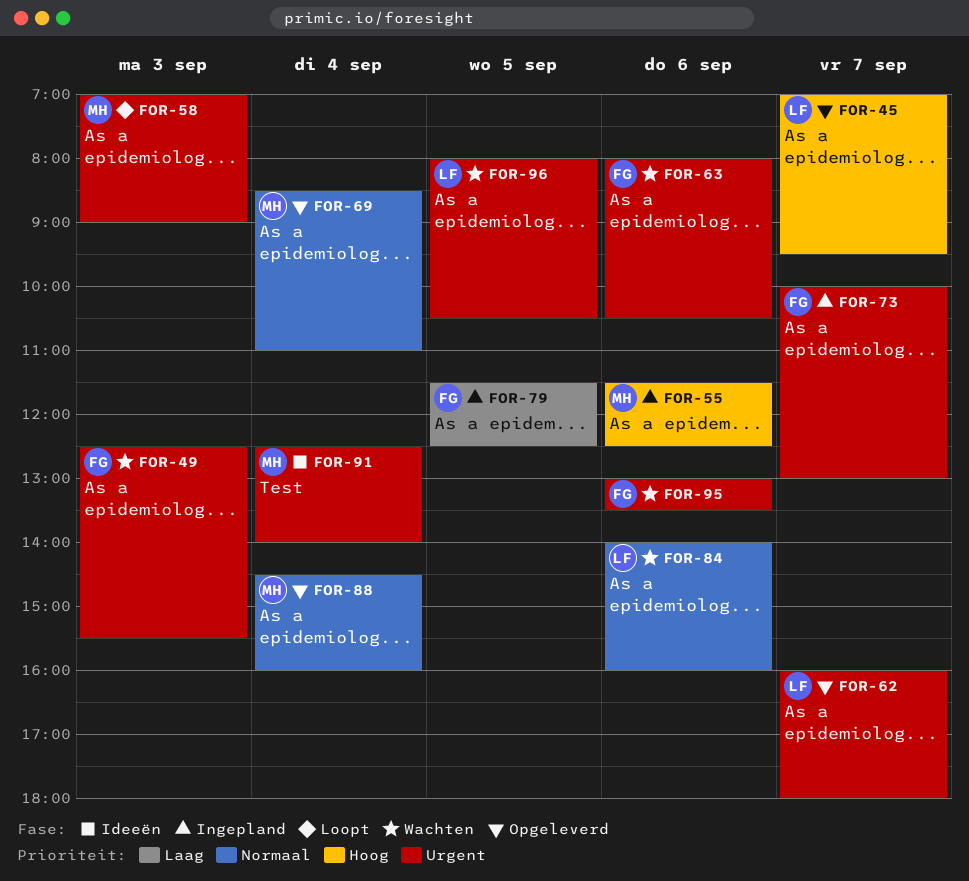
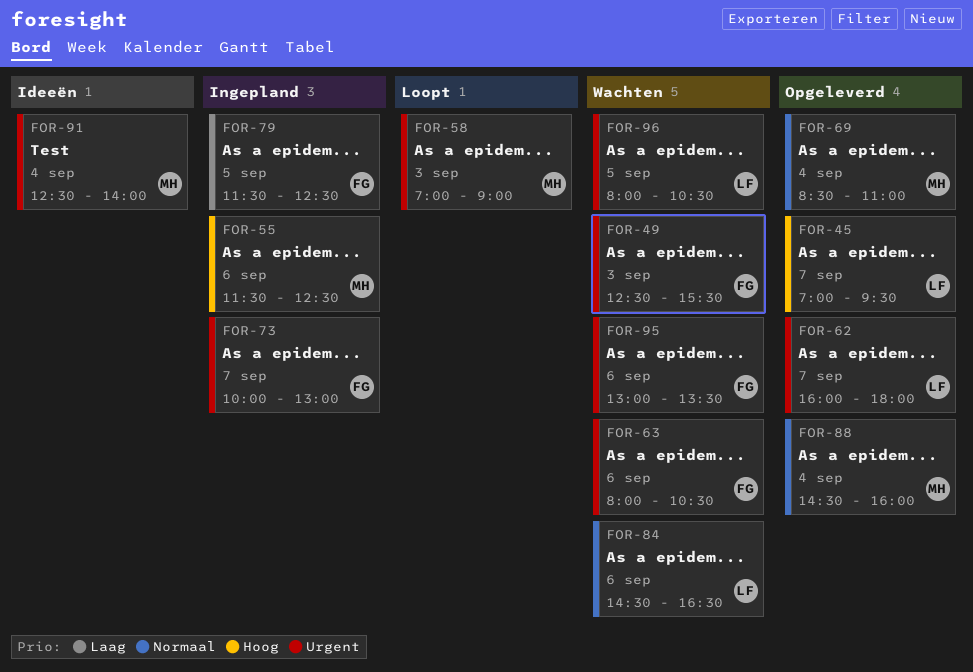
FOR-84, begins: 14:00 -> 14:30
FOR-84, ends: 16:00 -> 16:30

